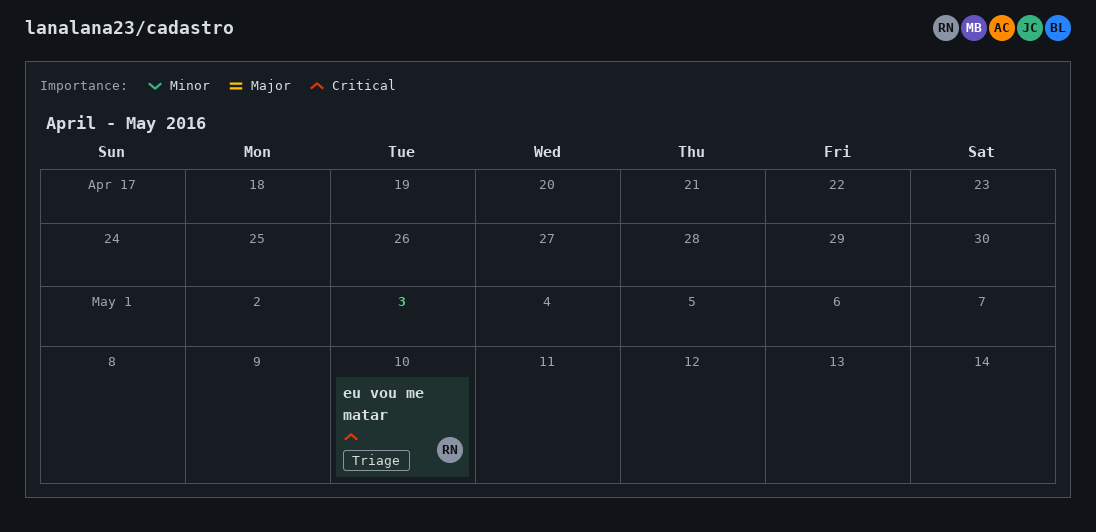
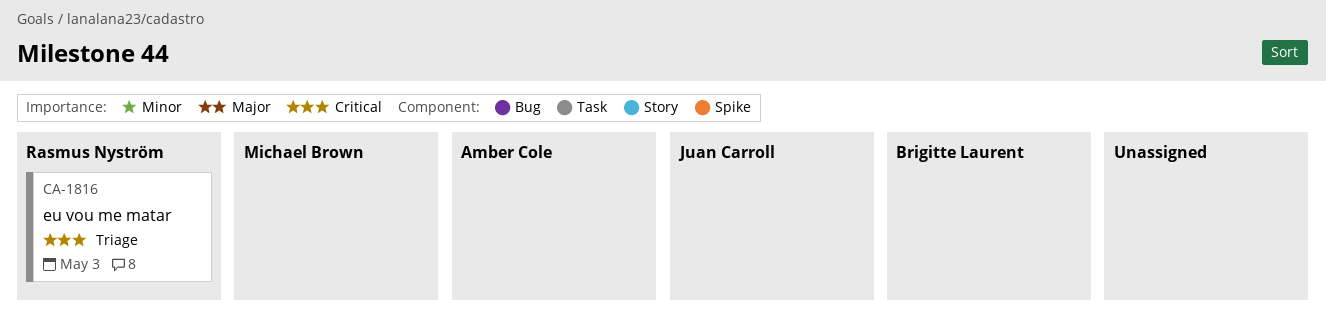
eu vou me matar, due: May 10 -> May 3

